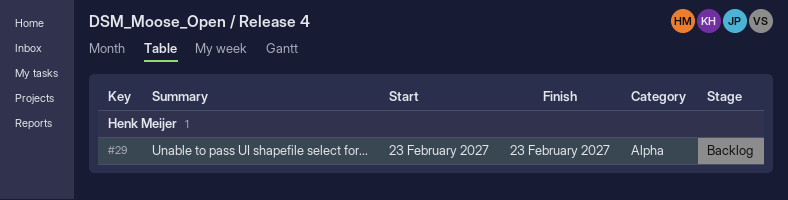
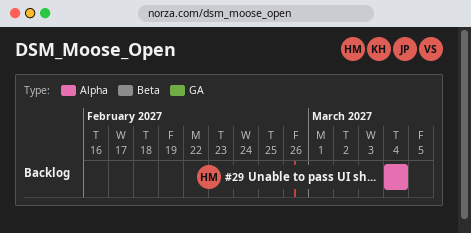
#29, start: Feb 23 -> Mar 4
#29, due: Feb 23 -> Mar 4

